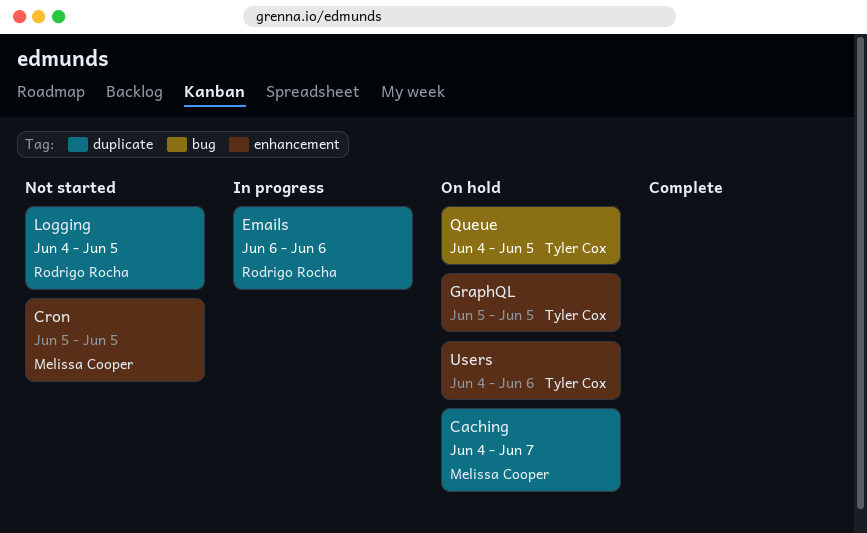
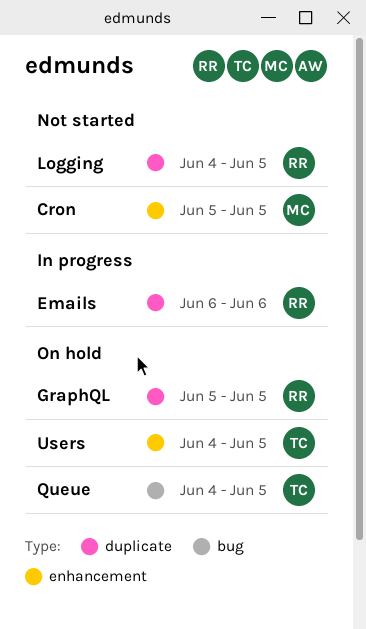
Caching: present -> none
GraphQL, owner: Tyler Cox -> Rodrigo Rocha
GraphQL, label: enhancement -> duplicate
Users, due: Jun 6 -> Jun 5

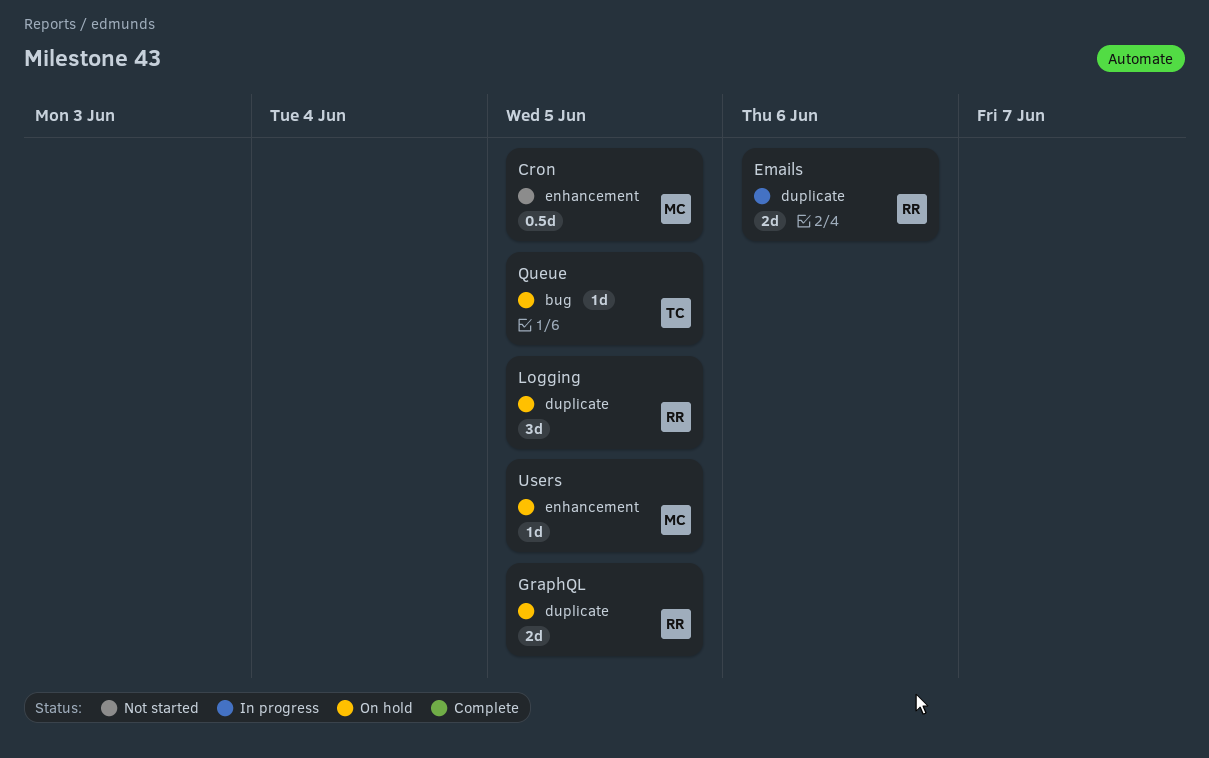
Logging, status: Not started -> On hold
Users, owner: TC -> MC

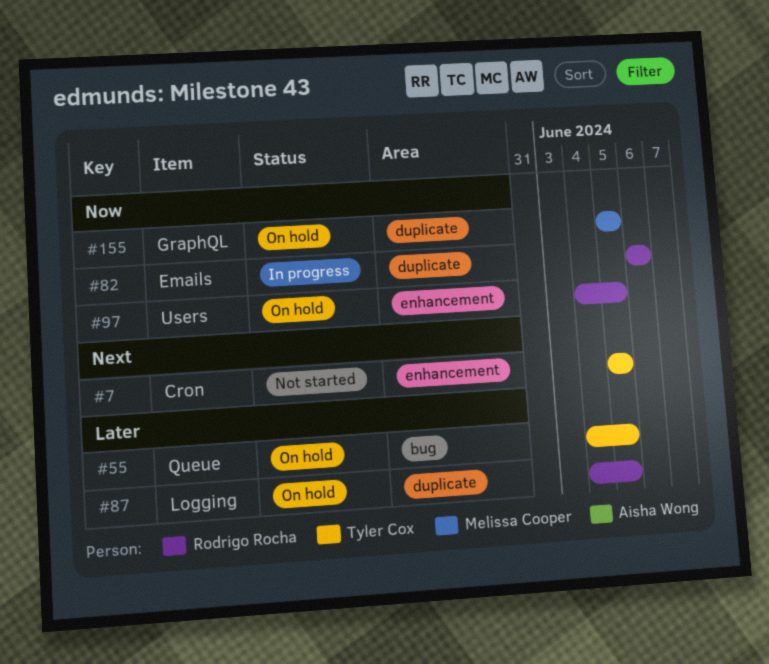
Cron, owner: Melissa Cooper -> Tyler Cox
GraphQL, owner: Rodrigo Rocha -> Melissa Cooper
Users, owner: Melissa Cooper -> Rodrigo Rocha

